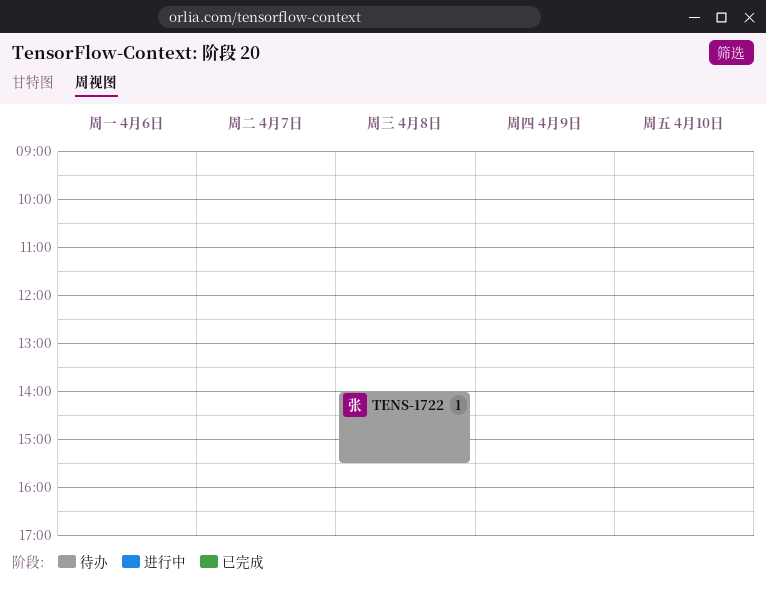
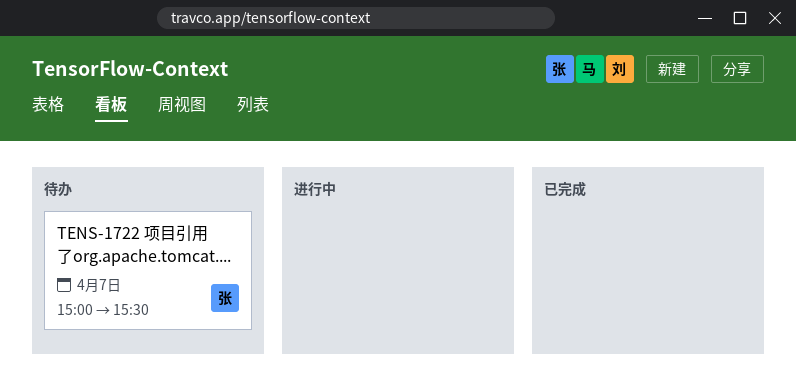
TENS-1722, day: Apr 8 -> Apr 7
TENS-1722, begins: 14:00 -> 15:00

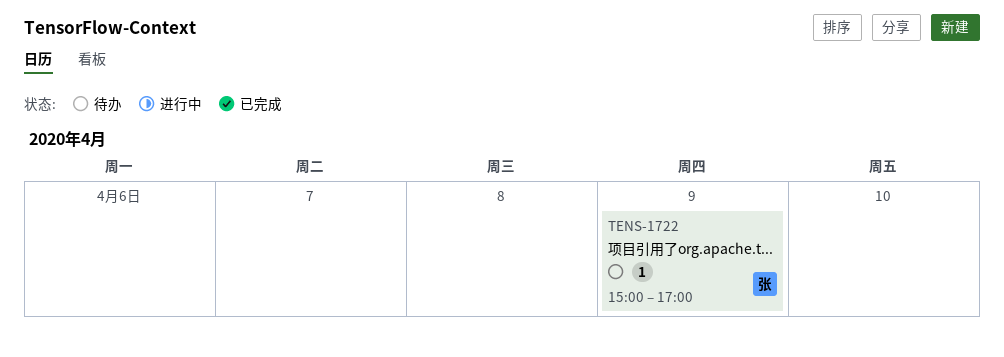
TENS-1722, day: Apr 7 -> Apr 9
TENS-1722, ends: 15:30 -> 17:00

